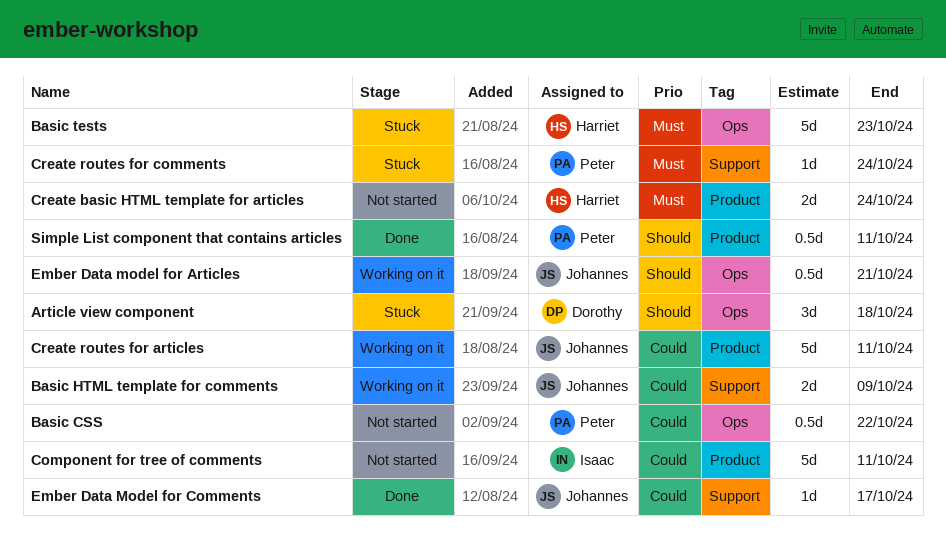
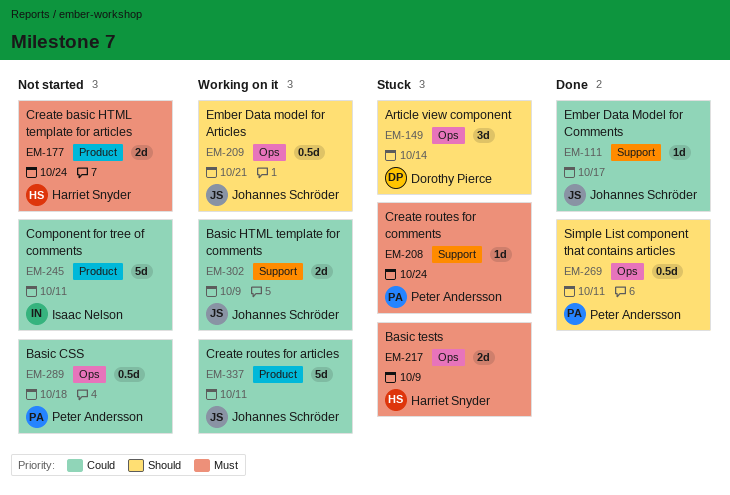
Article view component, due: Oct 18 -> Oct 14
Basic CSS, due: Oct 22 -> Oct 18
Basic tests, estimate: 5d -> 2d
Basic tests, due: Oct 23 -> Oct 9
Simple List component that contains articles, label: Product -> Ops

